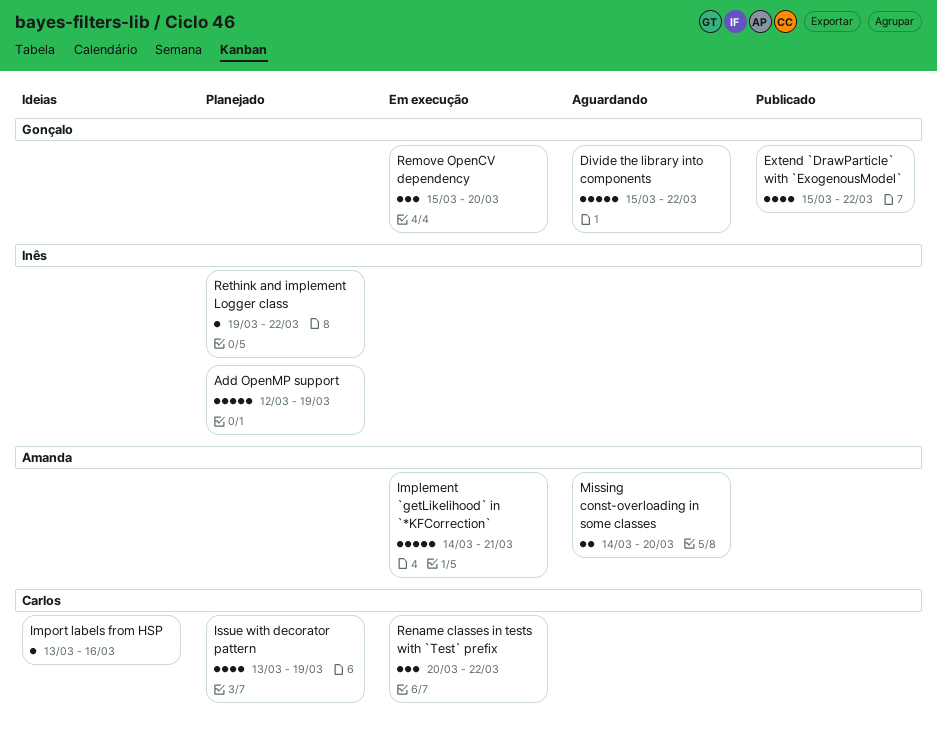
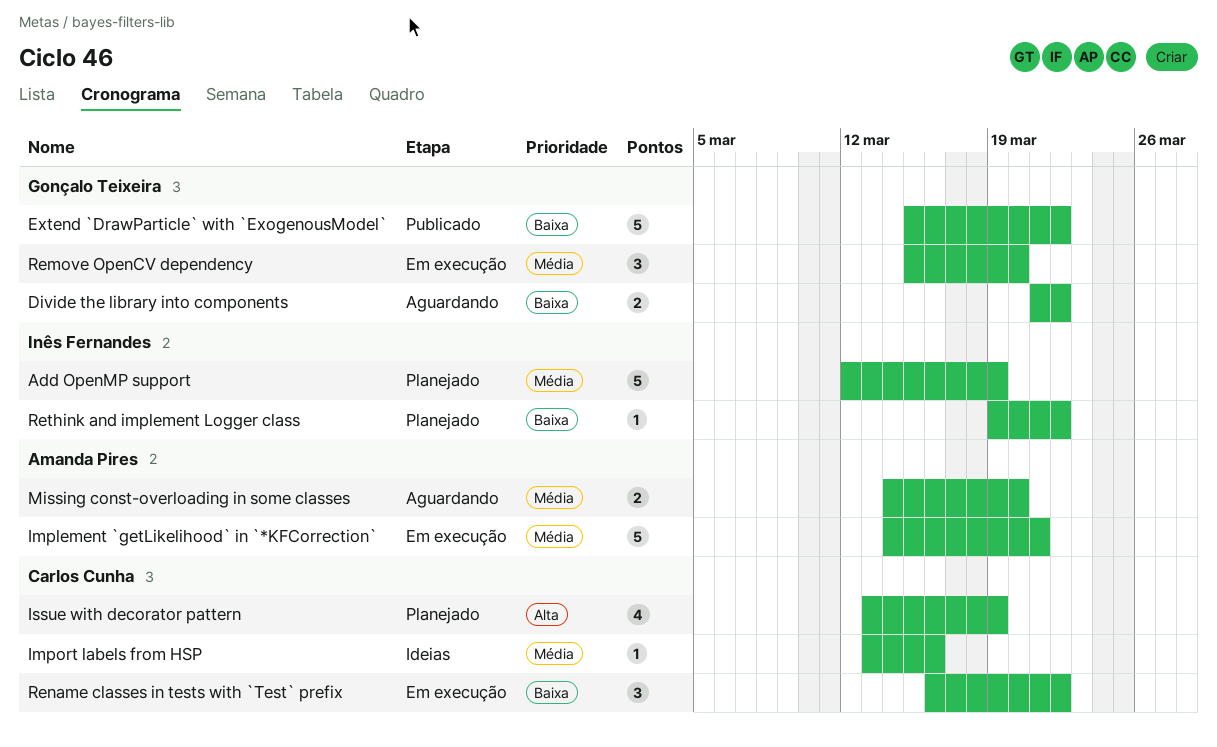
Divide the library into components, estimate: 5 -> 2
Divide the library into components, start: Mar 15 -> Mar 21
Extend `DrawParticle` with `ExogenousModel`, estimate: 4 -> 5
Rename classes in tests with `Test` prefix, start: Mar 20 -> Mar 16

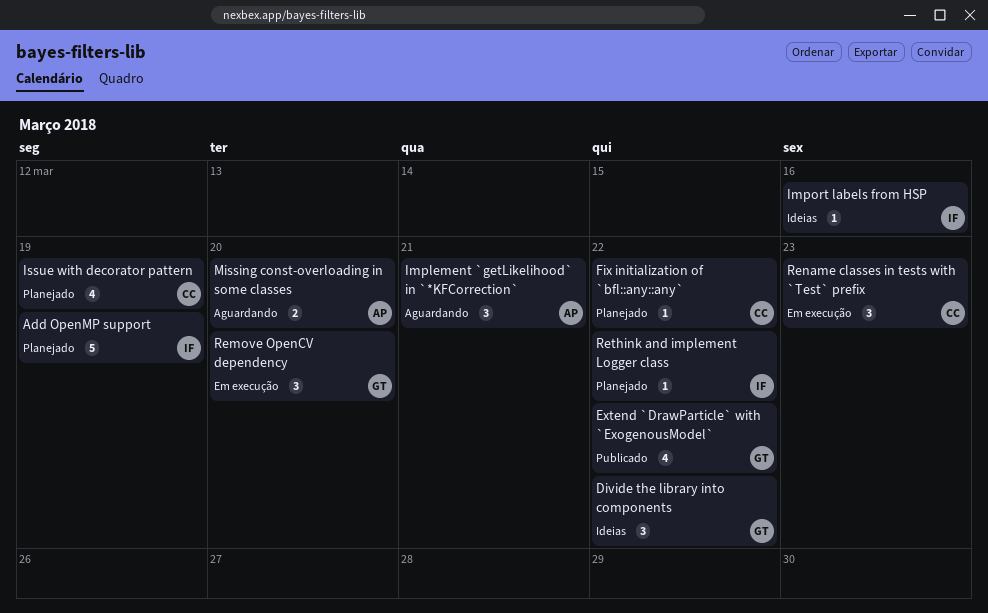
Divide the library into components, status: Aguardando -> Ideias
Divide the library into components, estimate: 2 -> 3
Extend `DrawParticle` with `ExogenousModel`, estimate: 5 -> 4
Fix initialization of `bfl::any::any`: none -> present
Implement `getLikelihood` in `*KFCorrection`, status: Em execução -> Aguardando
Implement `getLikelihood` in `*KFCorrection`, estimate: 5 -> 3
Import labels from HSP, owner: Carlos Cunha -> Inês Fernandes
Rename classes in tests with `Test` prefix, due: Mar 22 -> Mar 23

